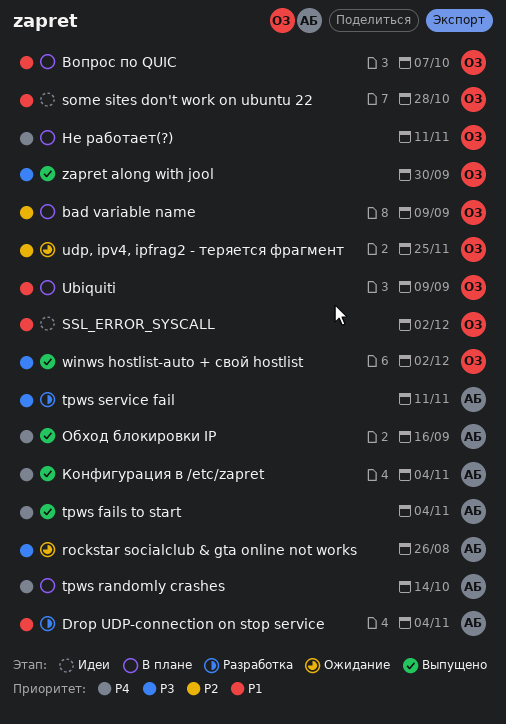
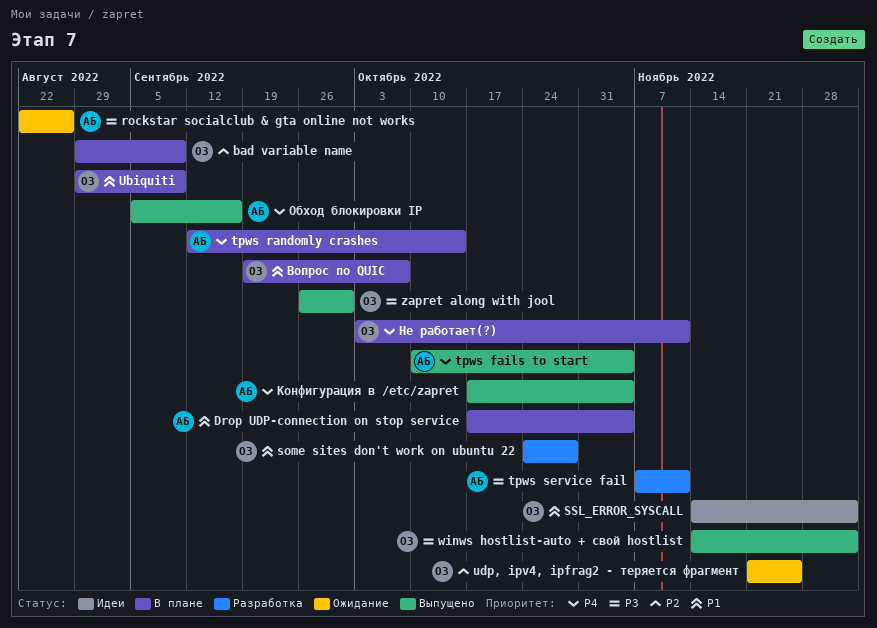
Drop UDP-connection on stop service, status: Разработка -> В плане
some sites don't work on ubuntu 22, status: Идеи -> Разработка

